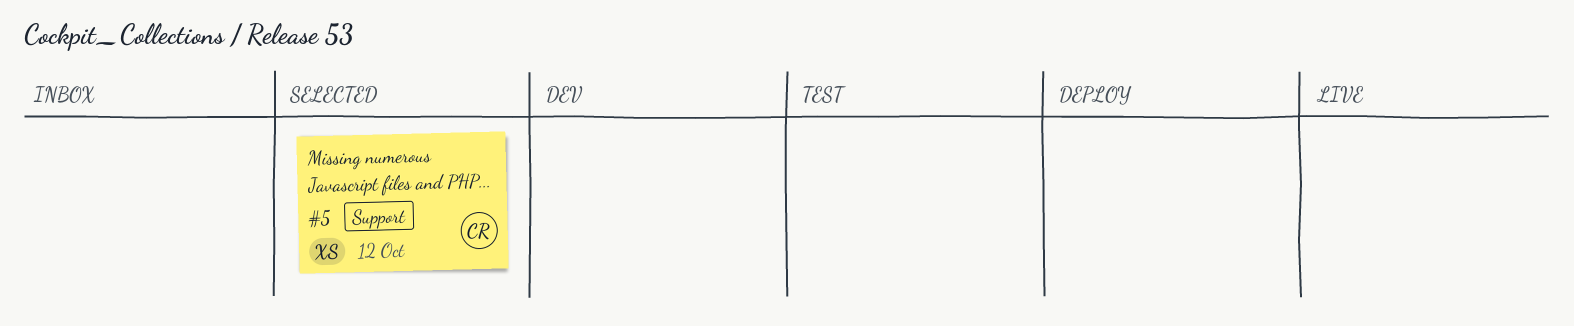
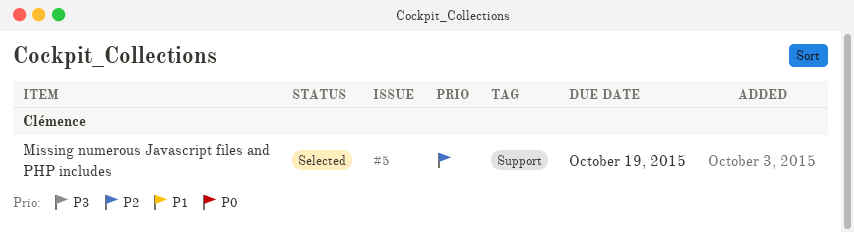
#5, due: Oct 12 -> Oct 19

